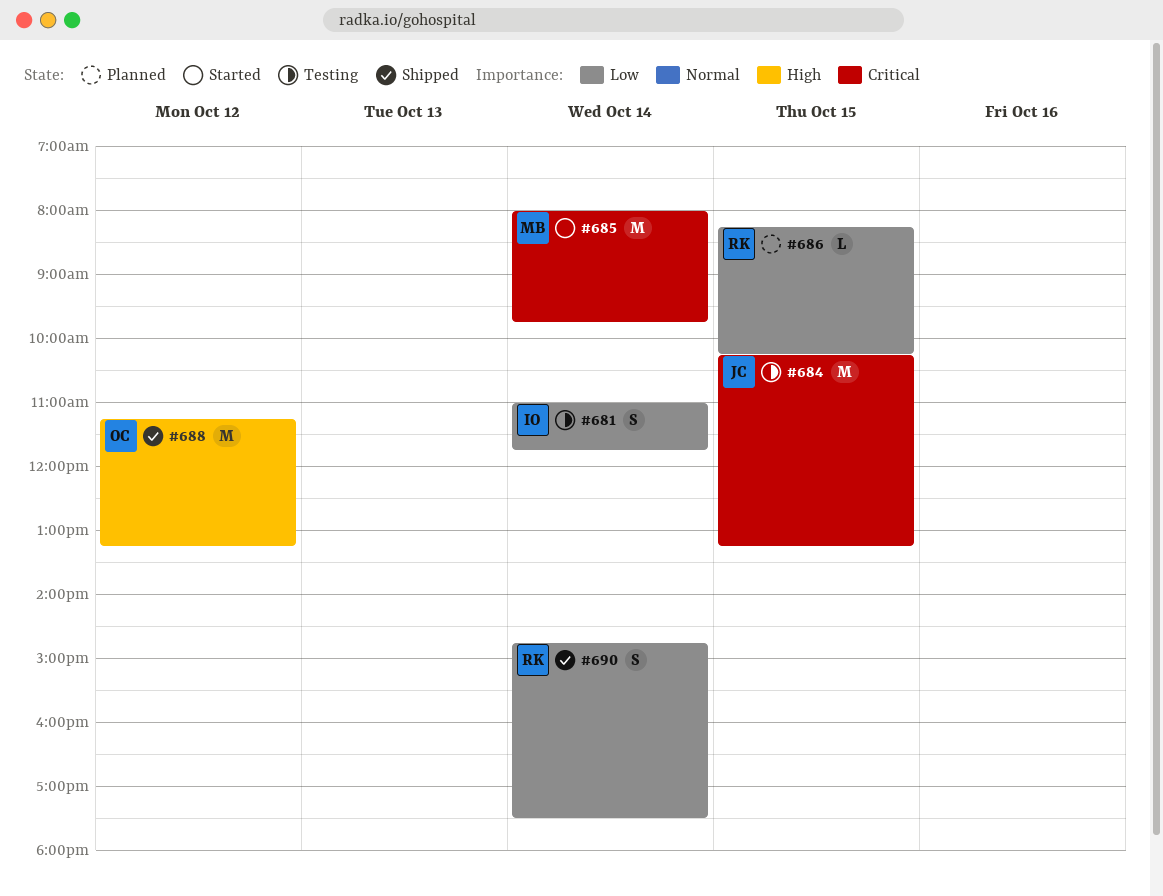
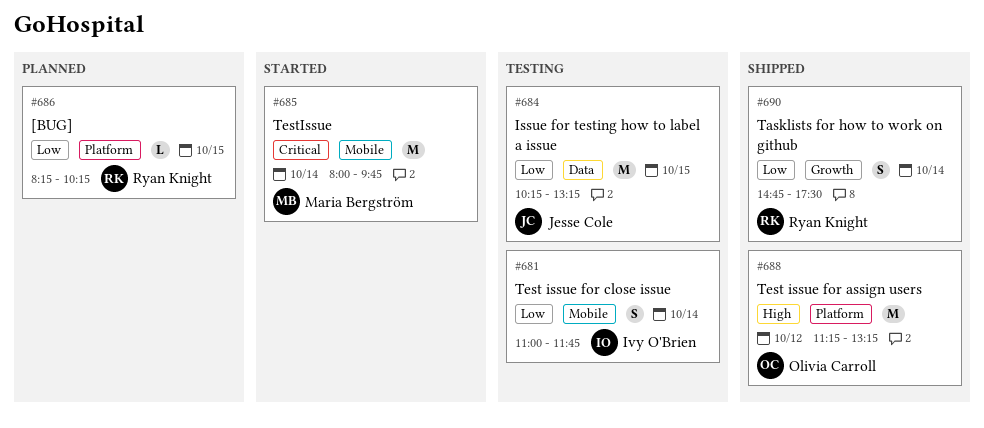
#684, priority: Critical -> Low

